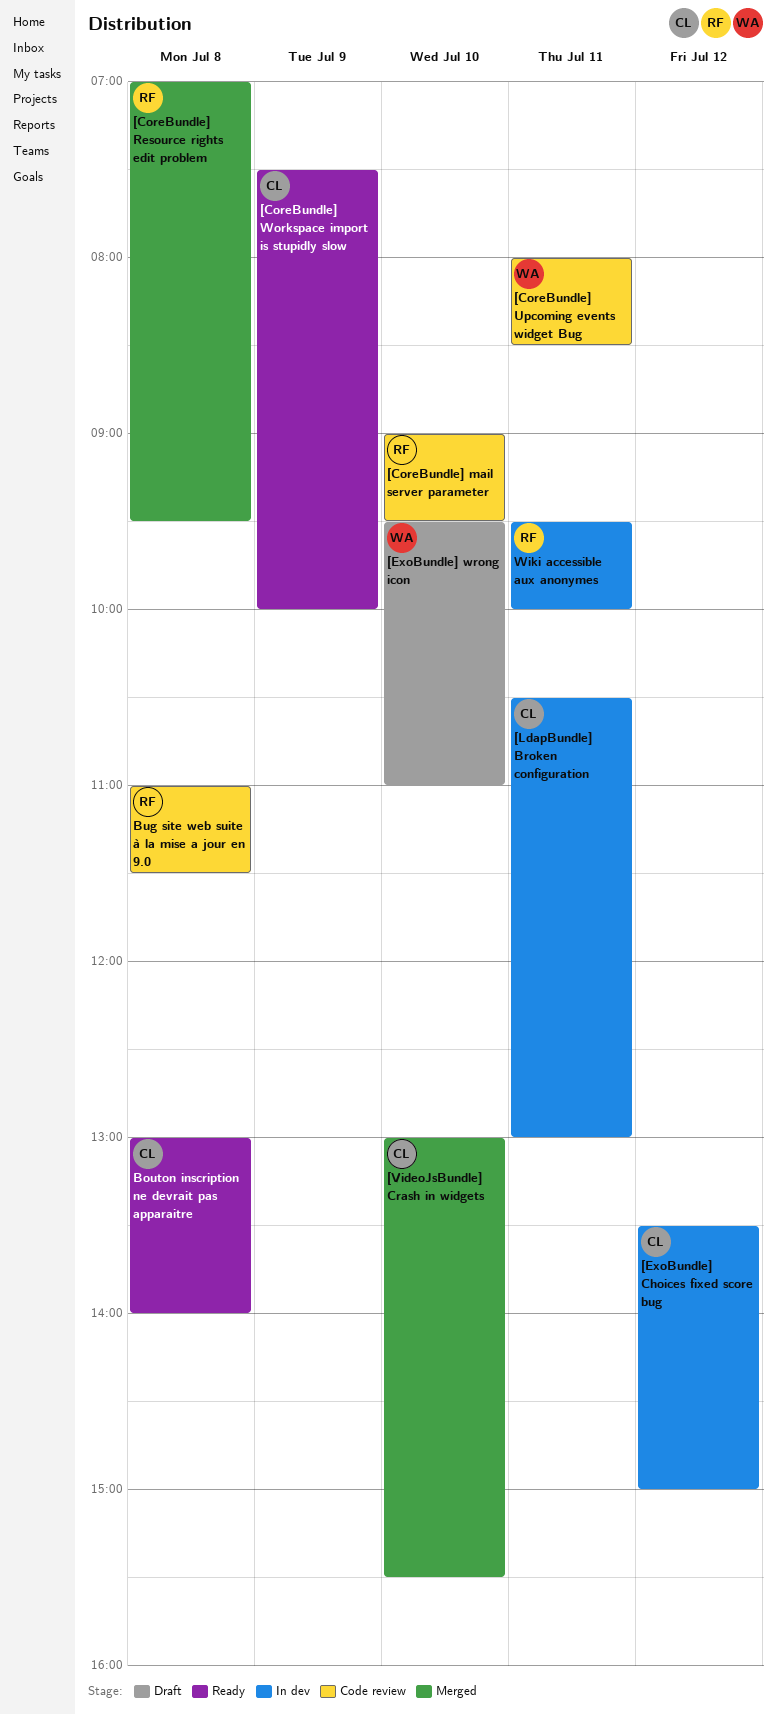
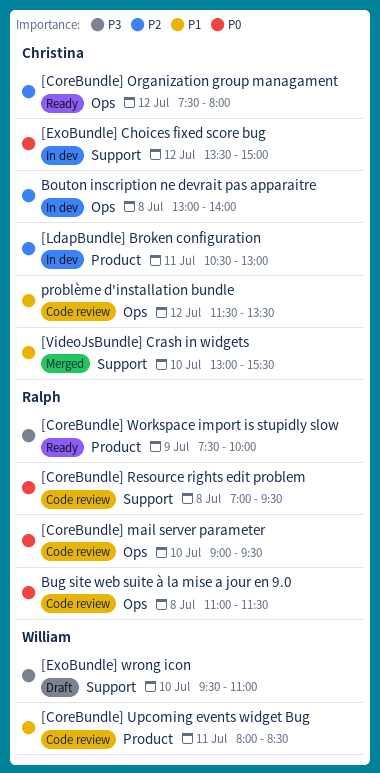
[CoreBundle] Organization group managament: none -> present
[CoreBundle] Resource rights edit problem, status: Merged -> Code review
[CoreBundle] Workspace import is stupidly slow, owner: Christina -> Ralph
Bouton inscription ne devrait pas apparaitre, status: Ready -> In dev
problème d'installation bundle: none -> present
Wiki accessible aux anonymes: present -> none

